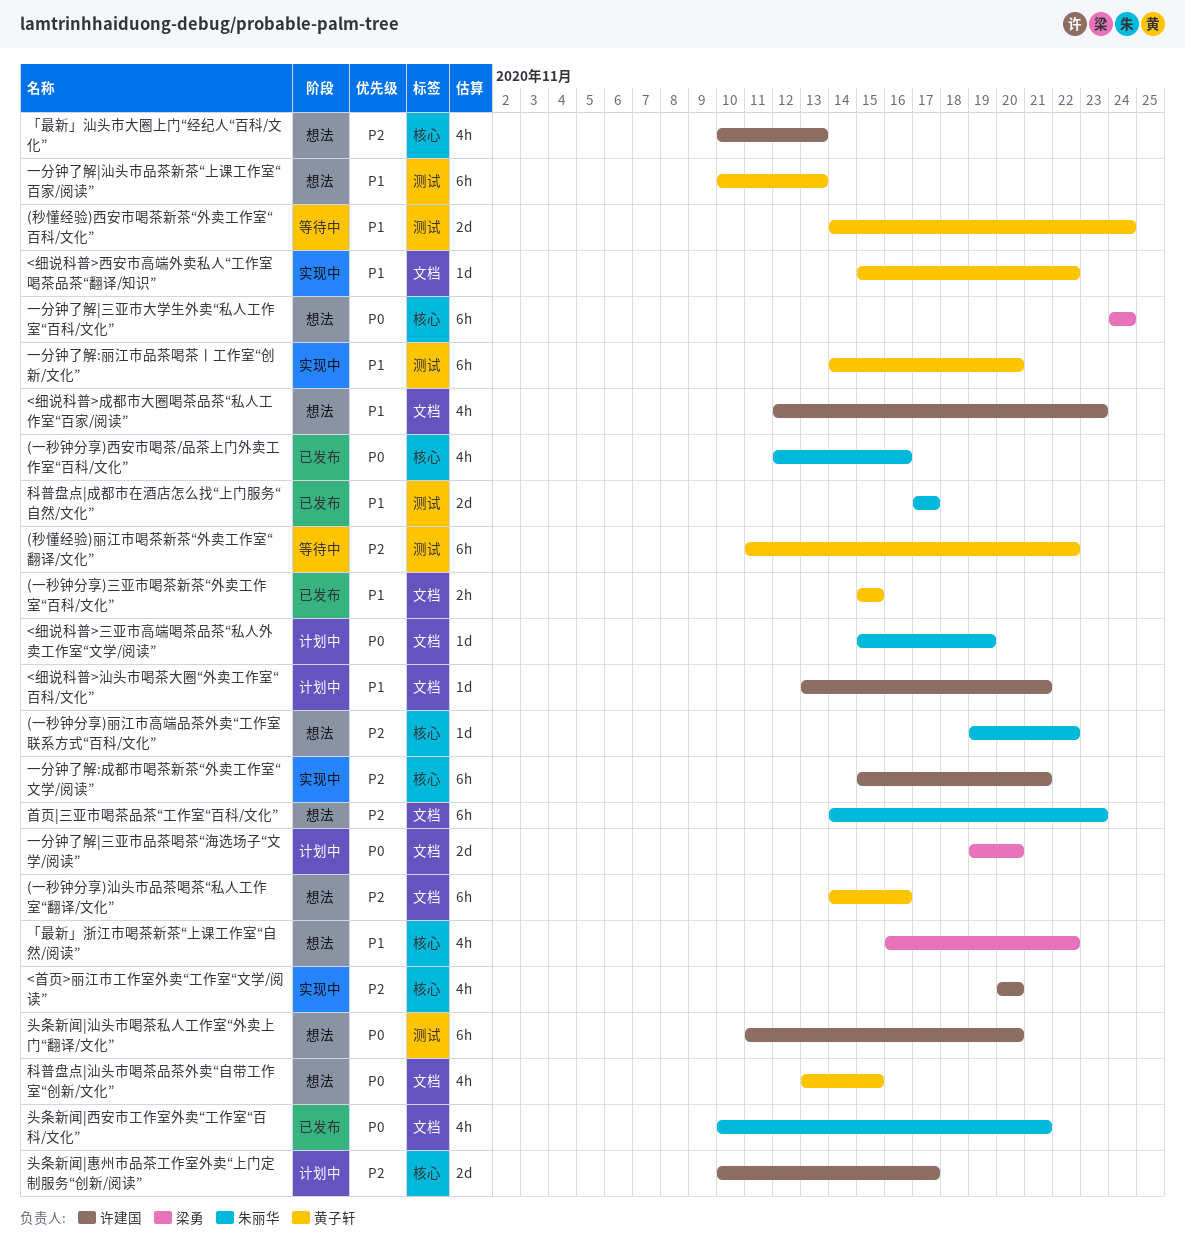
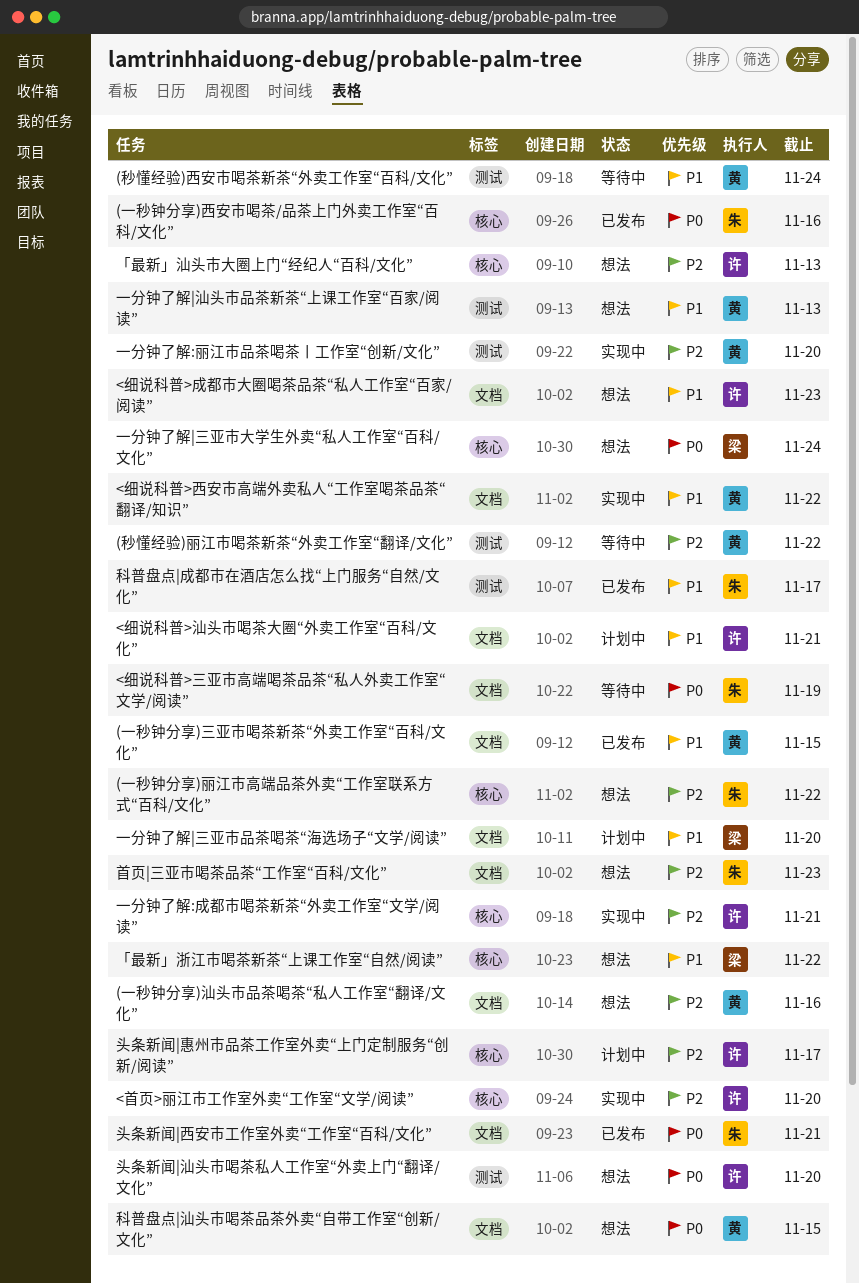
<细说科普>三亚市高端喝茶品茶“私人外卖工作室“文学/阅读”, status: 计划中 -> 等待中
一分钟了解:丽江市品茶喝茶丨工作室“创新/文化”, priority: P1 -> P2
一分钟了解|三亚市品茶喝茶“海选场子“文学/阅读”, priority: P0 -> P1

